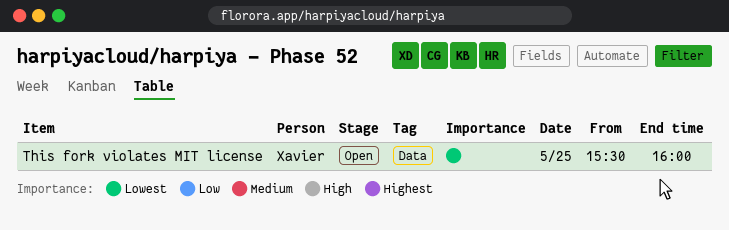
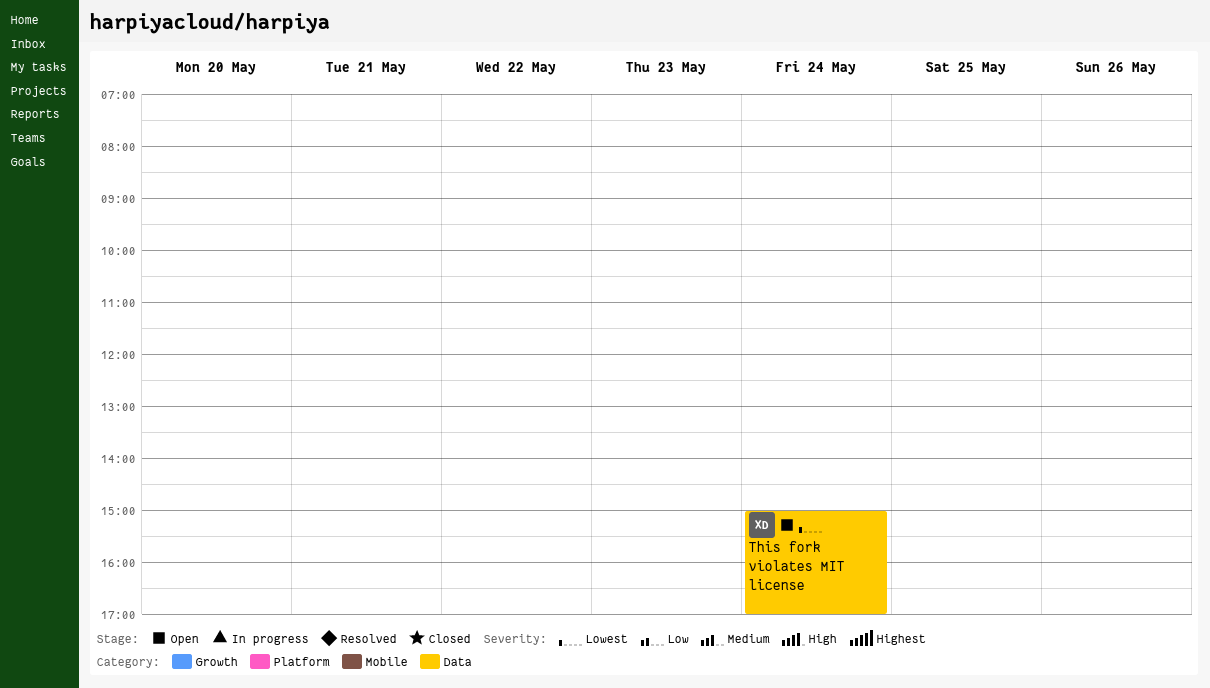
This fork violates MIT license, day: May 25 -> May 24
This fork violates MIT license, begins: 15:30 -> 15:00
This fork violates MIT license, ends: 16:00 -> 17:00

